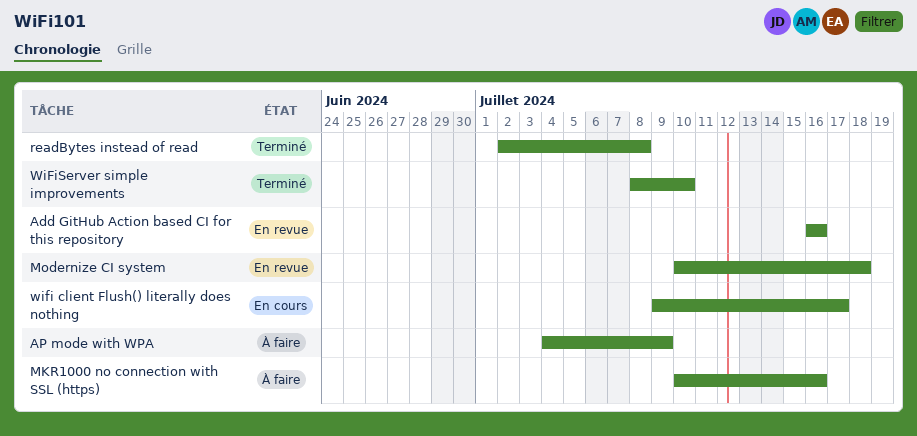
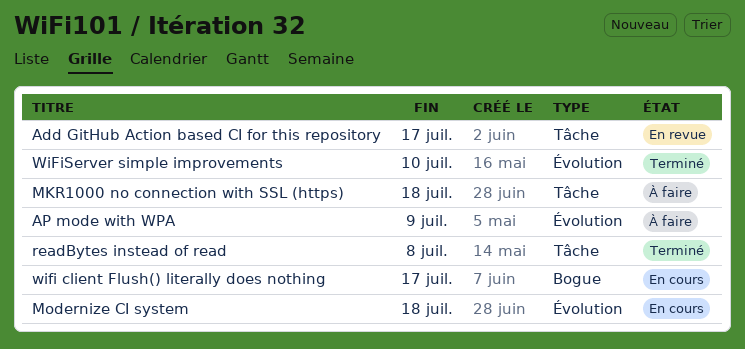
Add GitHub Action based CI for this repository, due: Jul 16 -> Jul 17
MKR1000 no connection with SSL (https), due: Jul 16 -> Jul 18
Modernize CI system, status: En revue -> En cours

